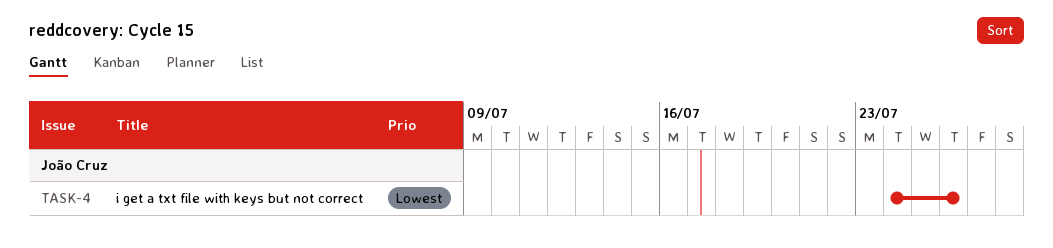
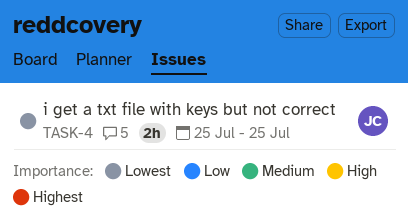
TASK-4, start: Jul 24 -> Jul 25
TASK-4, due: Jul 26 -> Jul 25

